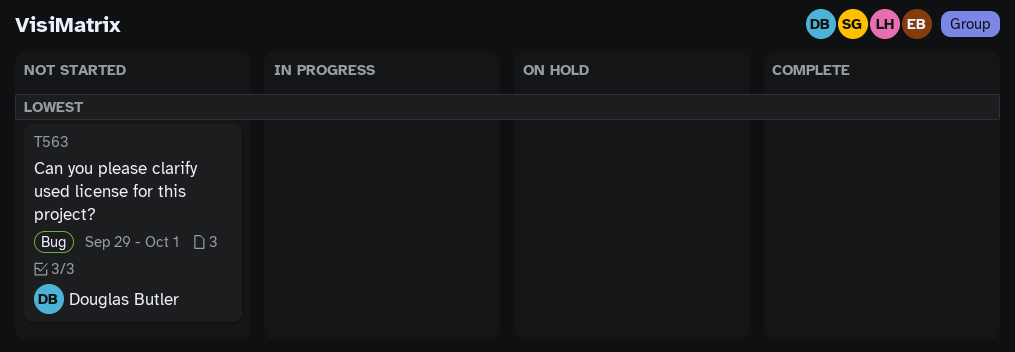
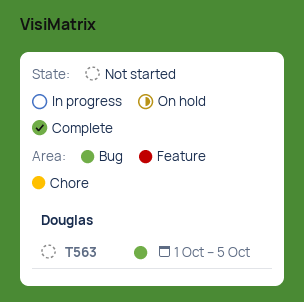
T563, start: Sep 29 -> Oct 1
T563, due: Oct 1 -> Oct 5

